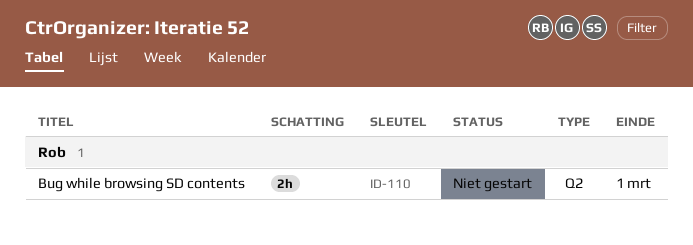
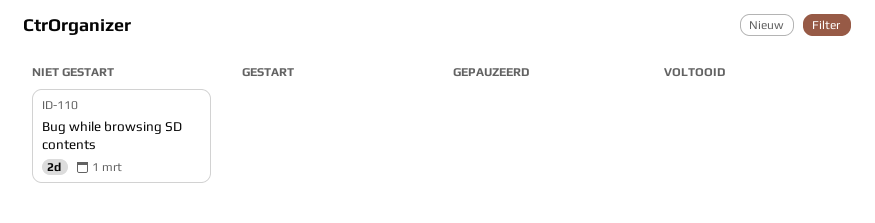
ID-110, estimate: 2h -> 2d

